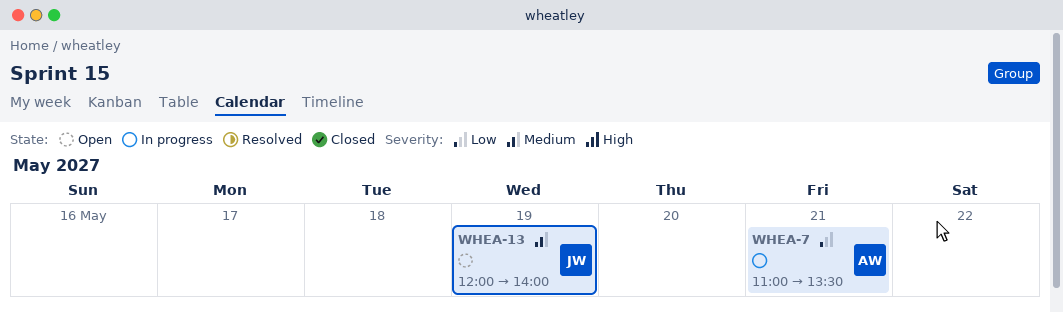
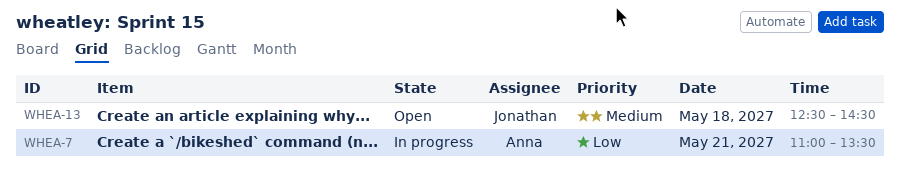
WHEA-13, day: May 19 -> May 18
WHEA-13, begins: 12:00 -> 12:30
WHEA-13, ends: 14:00 -> 14:30

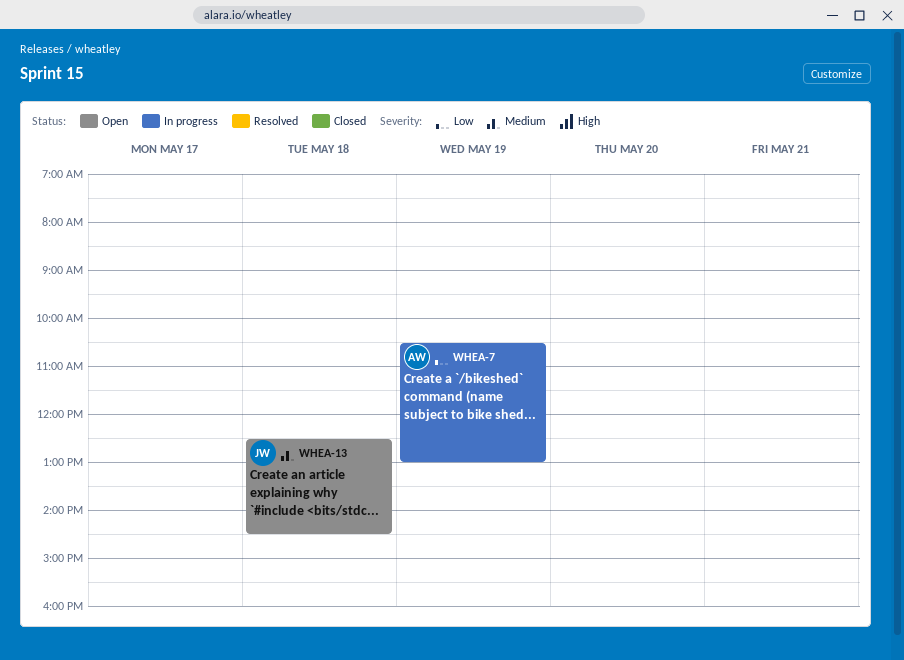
WHEA-7, day: May 21 -> May 19
WHEA-7, begins: 11:00 -> 10:30
WHEA-7, ends: 13:30 -> 13:00

